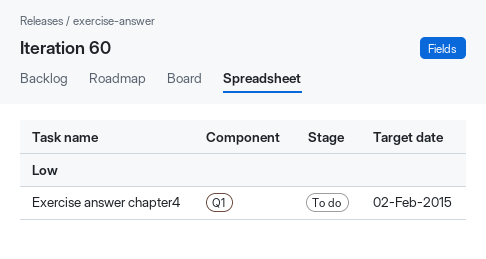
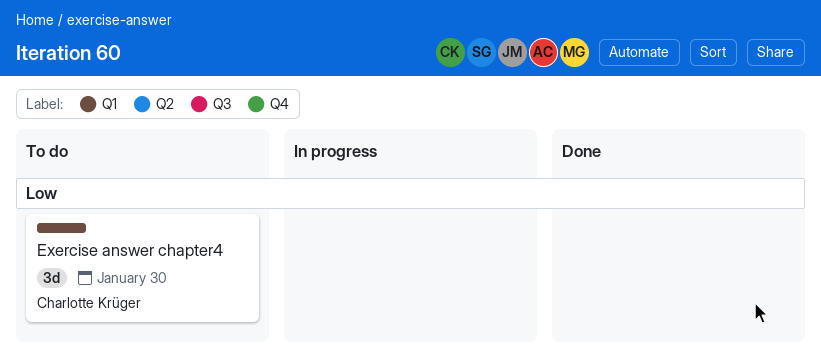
Exercise answer chapter4, due: Feb 2 -> Jan 30

